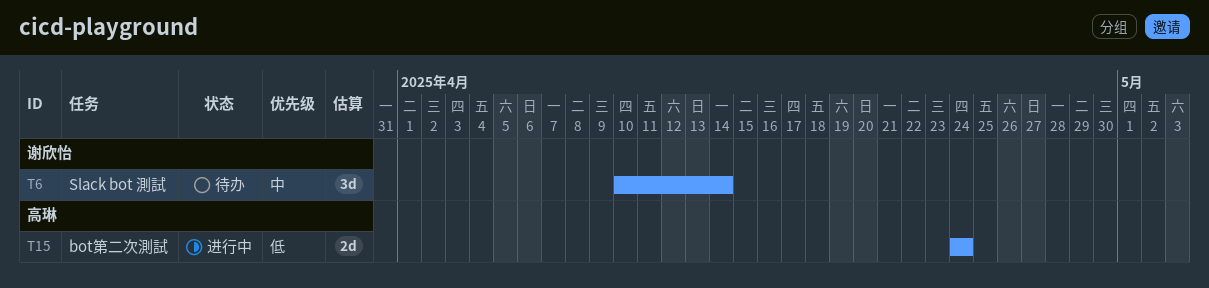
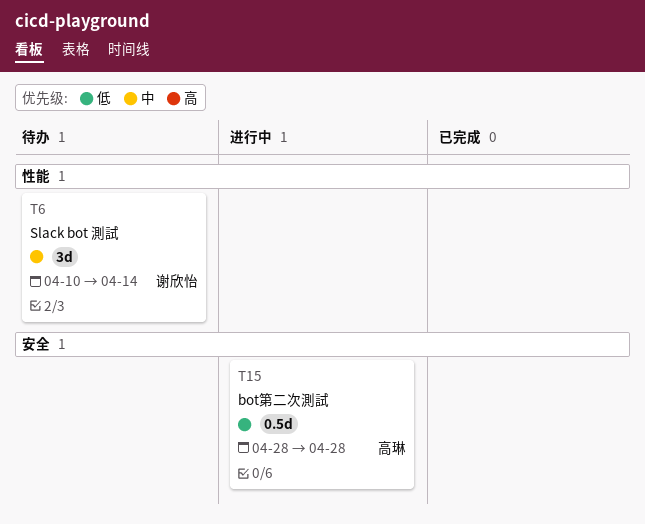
T15, estimate: 2d -> 0.5d
T15, start: Apr 24 -> Apr 28
T15, due: Apr 24 -> Apr 28

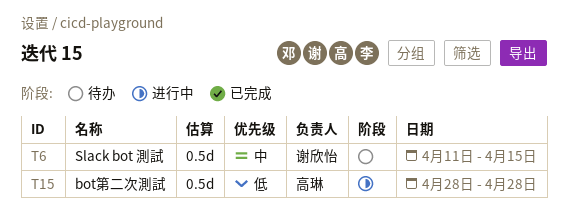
T6, estimate: 3d -> 0.5d
T6, start: Apr 10 -> Apr 11
T6, due: Apr 14 -> Apr 15

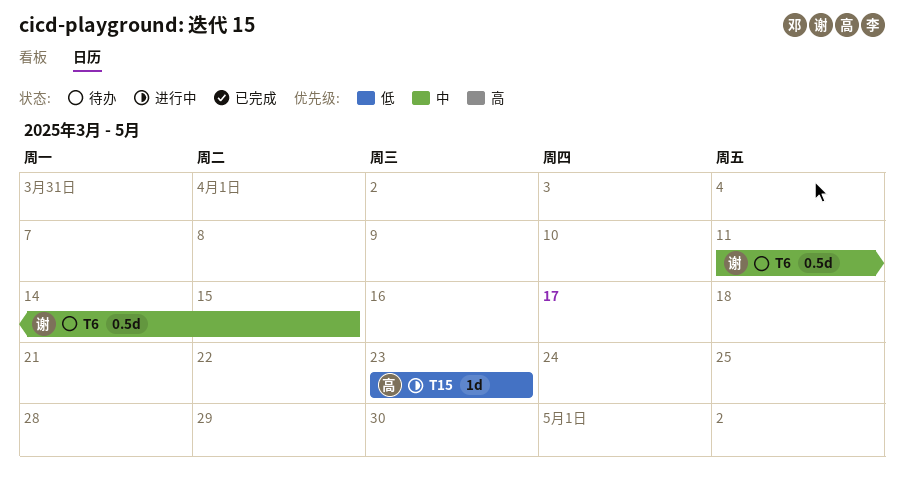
T15, estimate: 0.5d -> 1d
T15, start: Apr 28 -> Apr 23
T15, due: Apr 28 -> Apr 23

